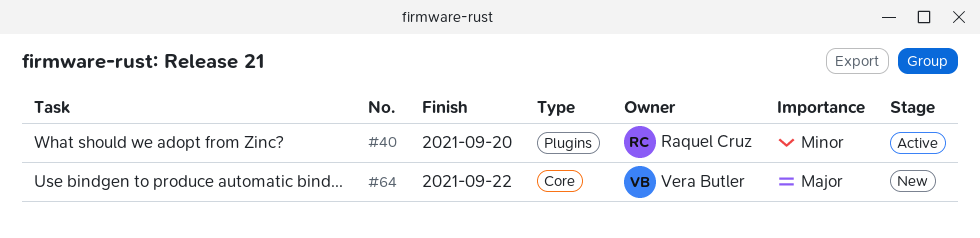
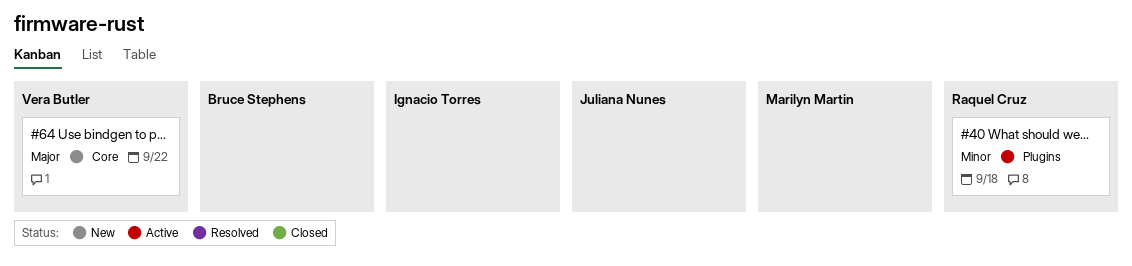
#40, due: Sep 20 -> Sep 18

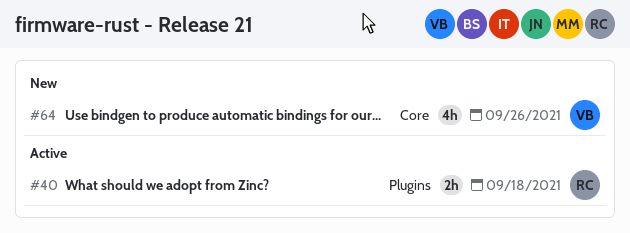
#64, due: Sep 22 -> Sep 26

